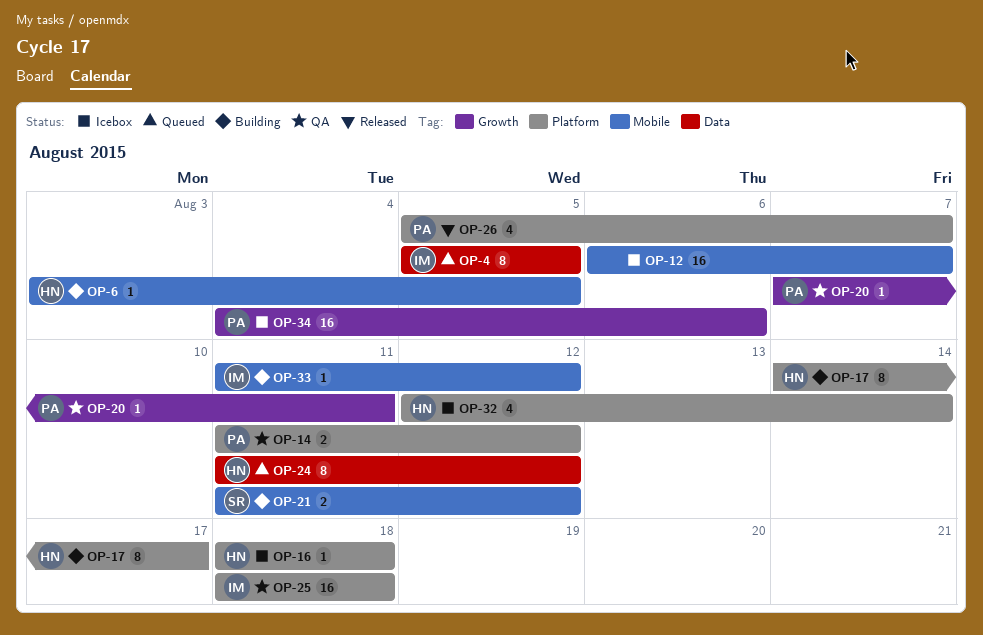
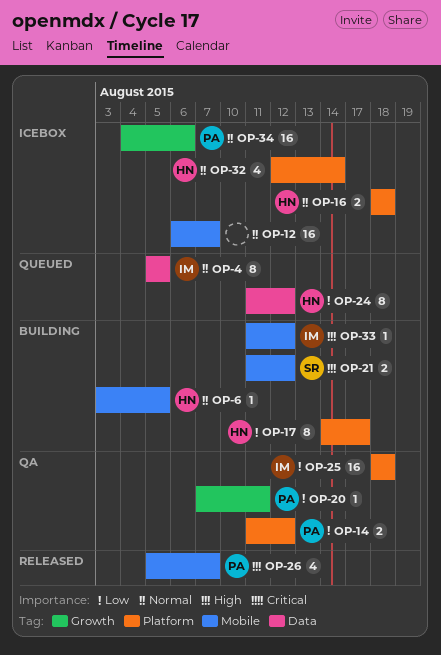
OP-16, estimate: 1 -> 2
OP-26, label: Platform -> Mobile

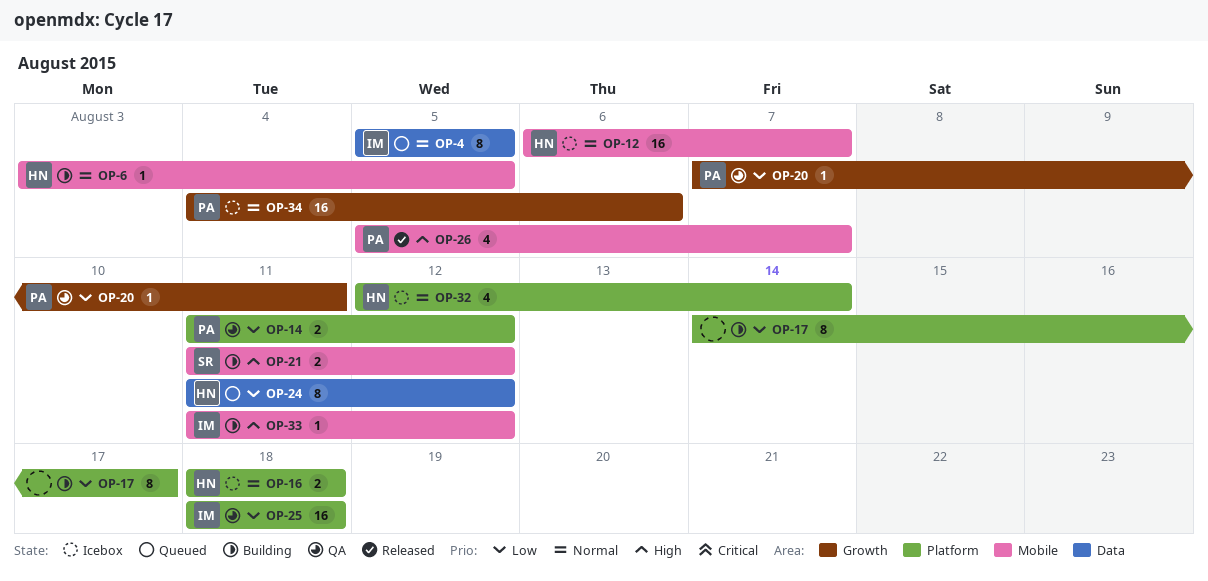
OP-12, owner: none -> HN
OP-17, owner: HN -> none

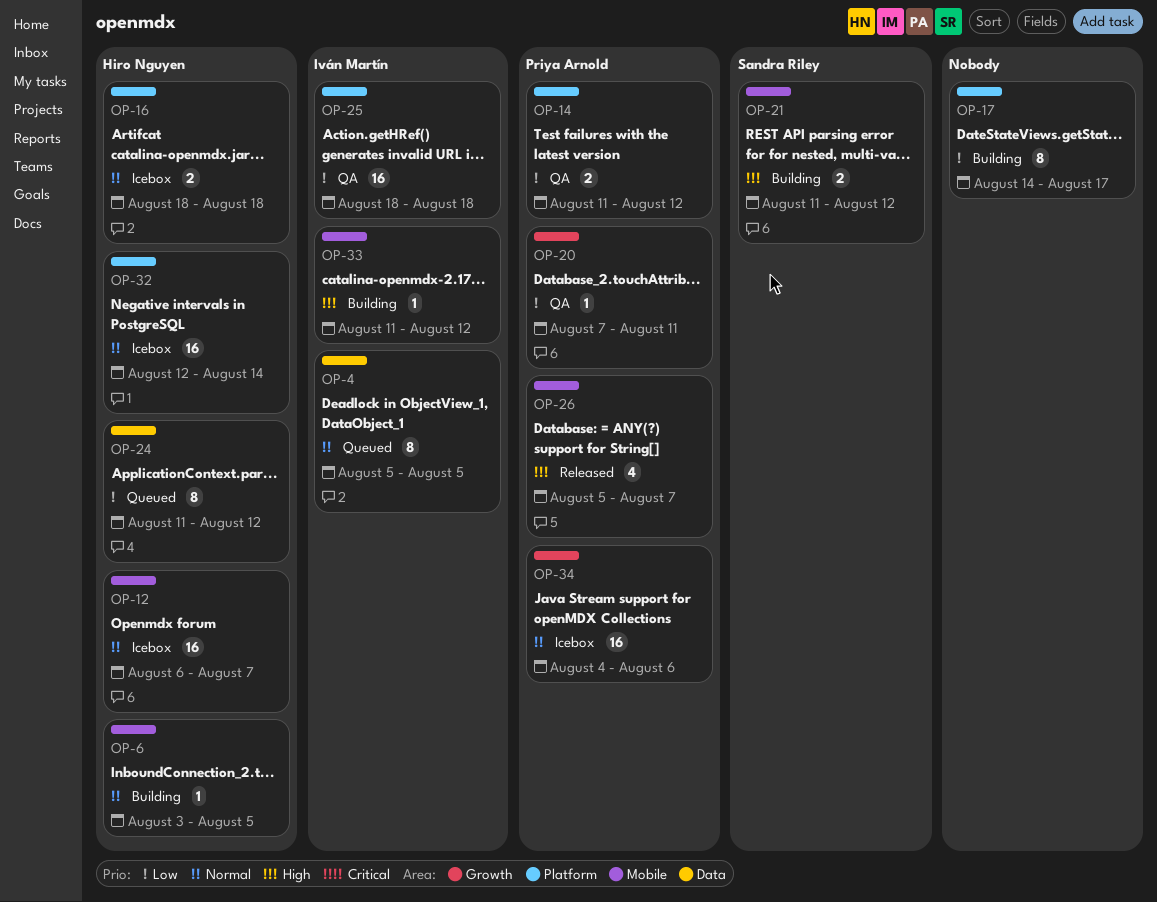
OP-32, estimate: 4 -> 16

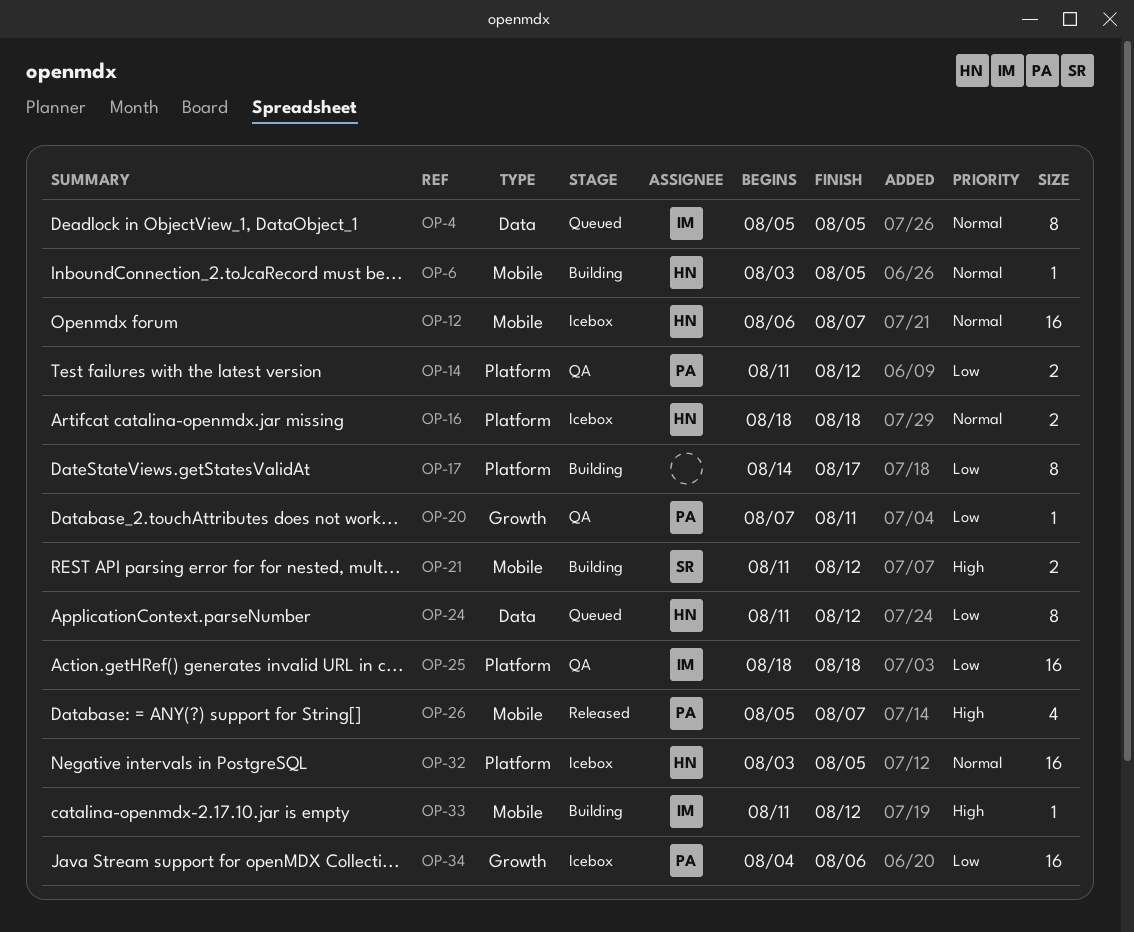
OP-32, start: Aug 12 -> Aug 3
OP-32, due: Aug 14 -> Aug 5
OP-34, priority: Normal -> Low

